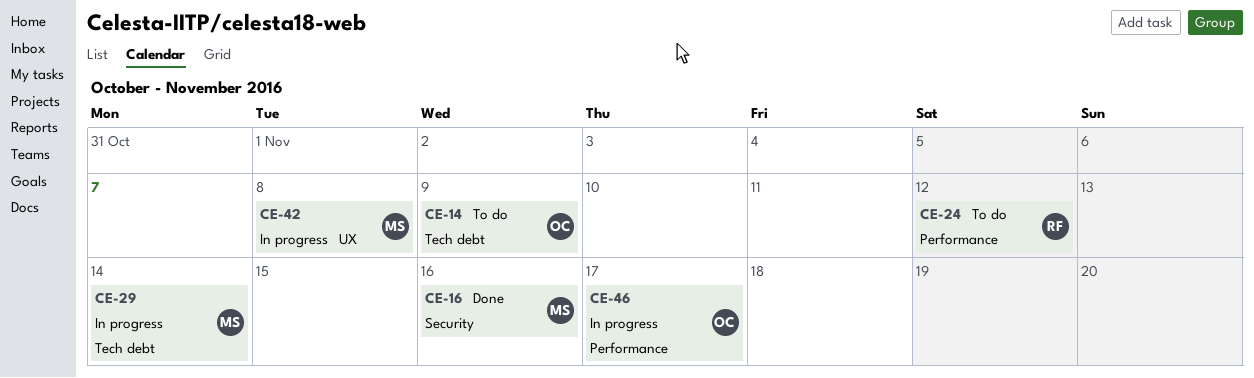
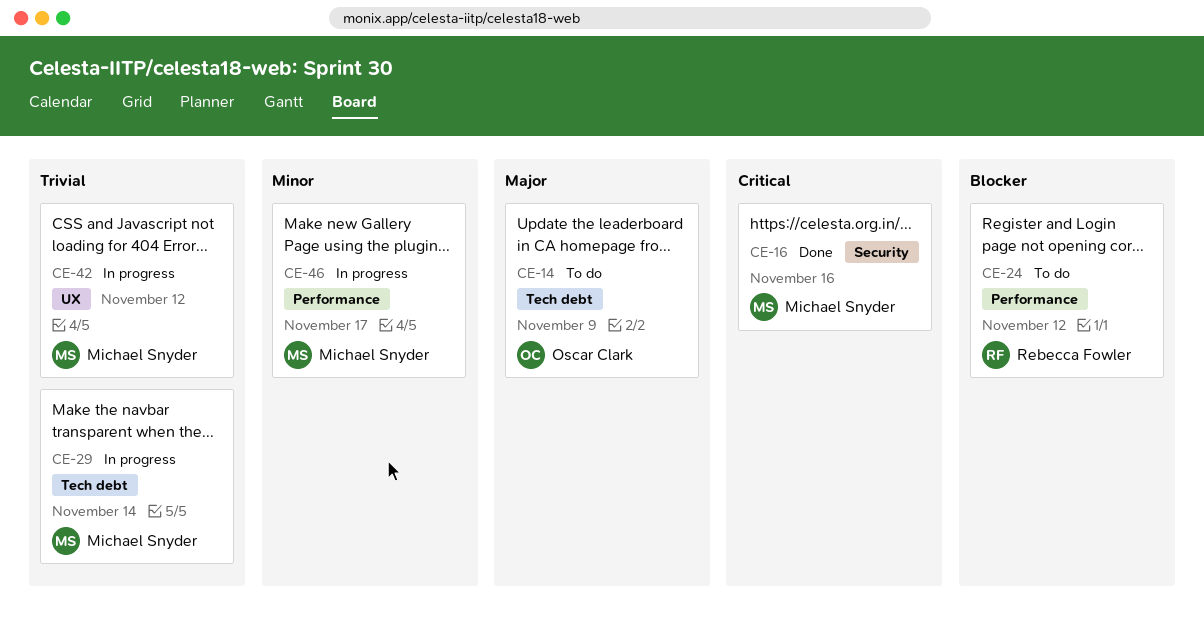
CE-42, due: Nov 8 -> Nov 12
CE-46, owner: Oscar Clark -> Michael Snyder

